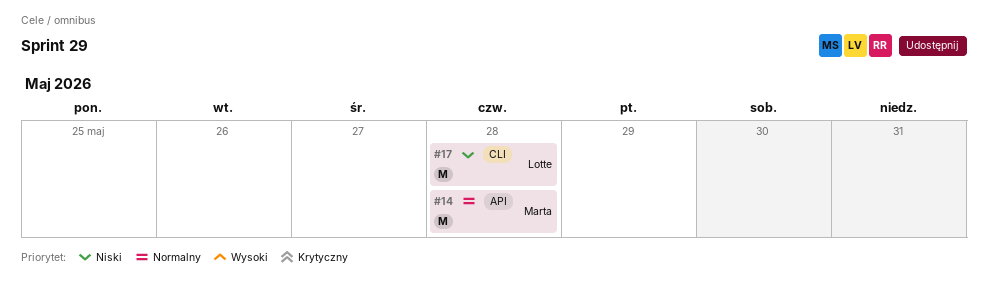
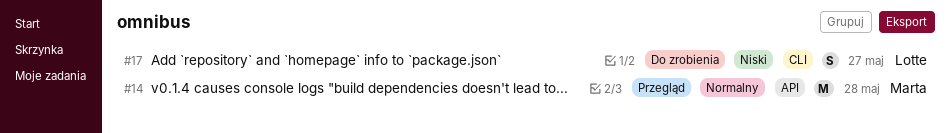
#17, estimate: M -> S
#17, due: May 28 -> May 27

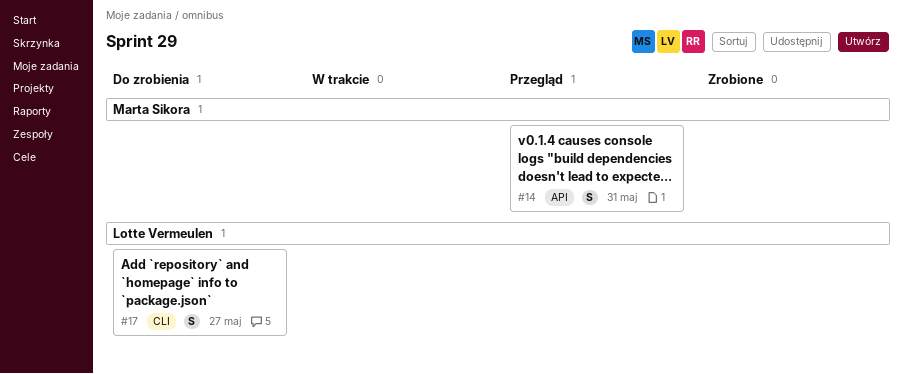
#14, estimate: M -> S
#14, due: May 28 -> May 31

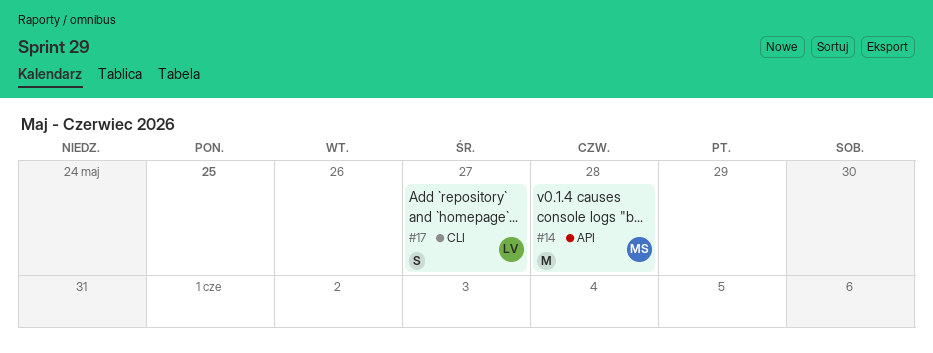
#14, estimate: S -> M
#14, due: May 31 -> May 28

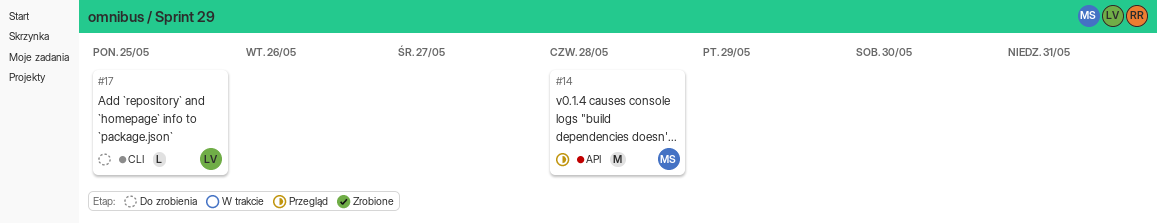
#17, estimate: S -> L
#17, due: May 27 -> May 25

